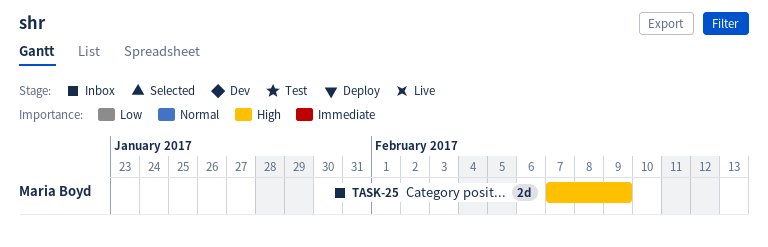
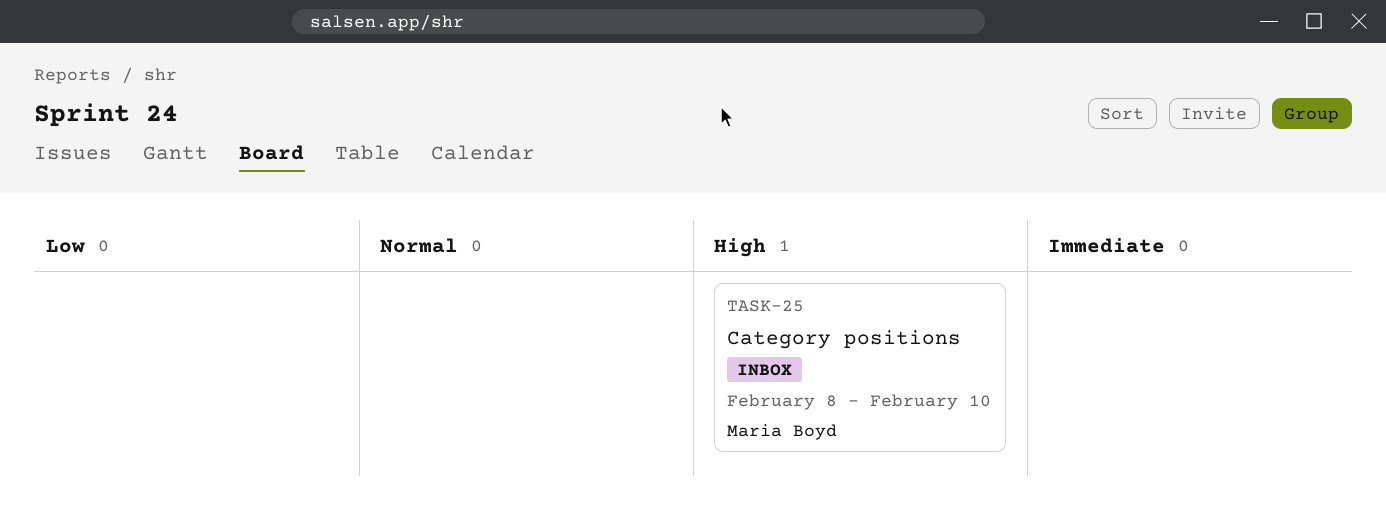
TASK-25, start: Feb 7 -> Feb 8
TASK-25, due: Feb 9 -> Feb 10

